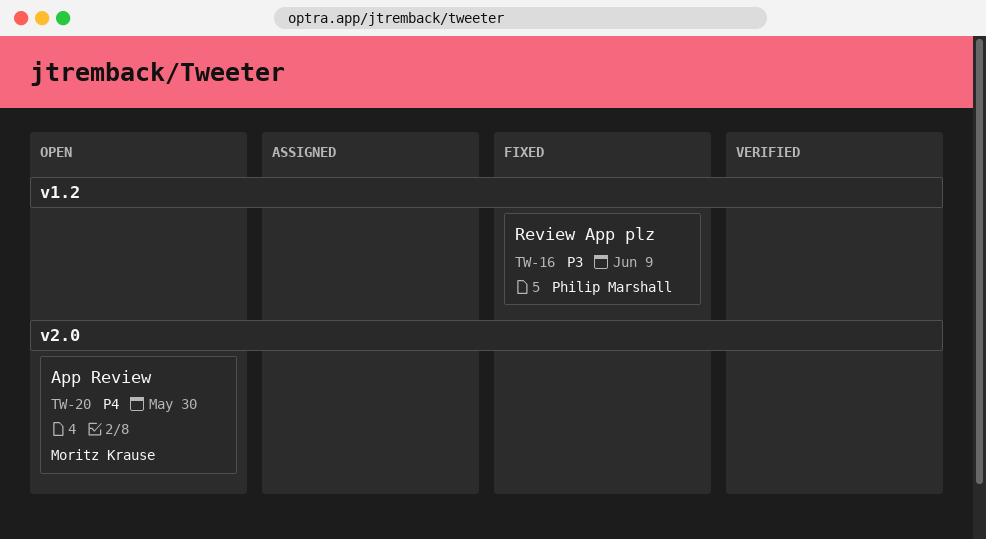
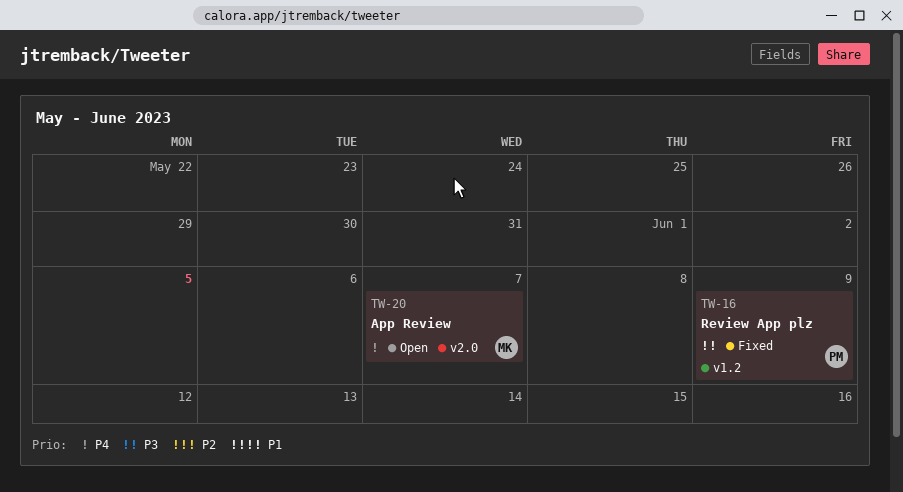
TW-20, due: May 30 -> Jun 7

